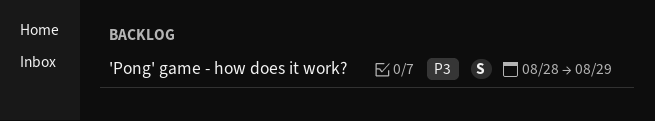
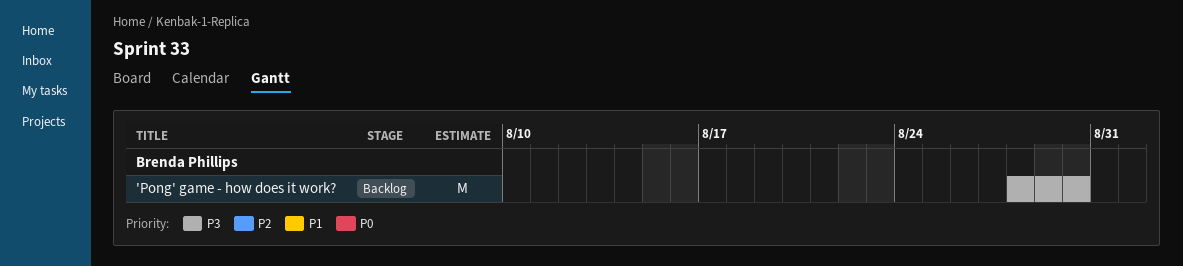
'Pong' game - how does it work?, estimate: S -> M
'Pong' game - how does it work?, due: Aug 29 -> Aug 30

